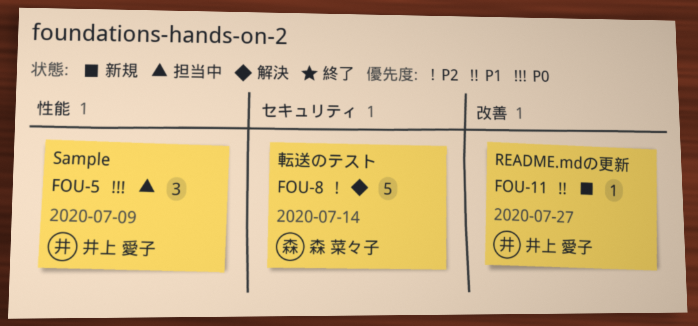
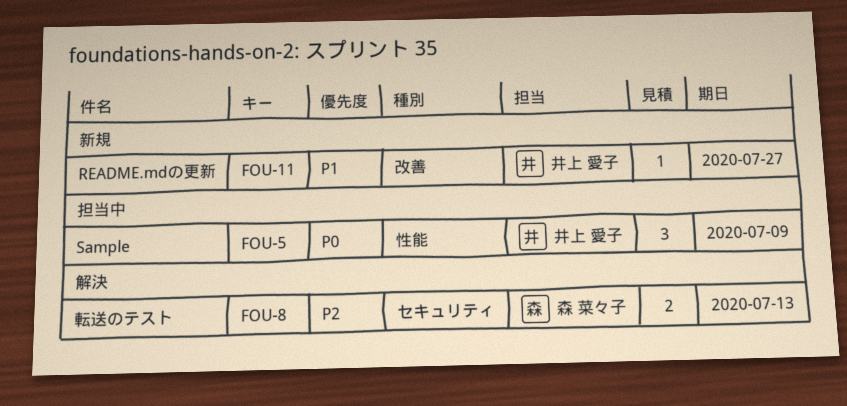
FOU-8, estimate: 5 -> 2
FOU-8, due: Jul 14 -> Jul 13

